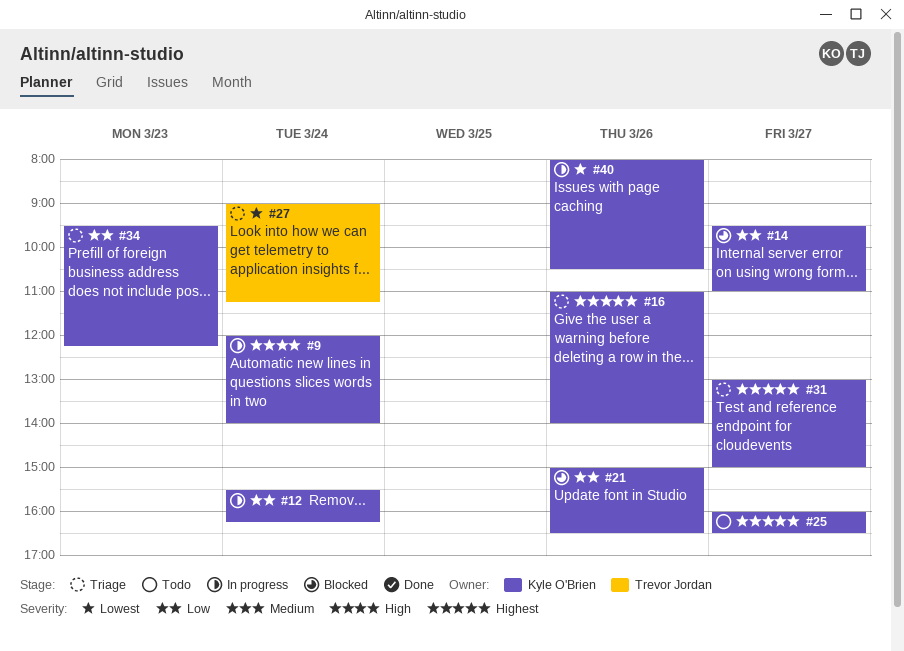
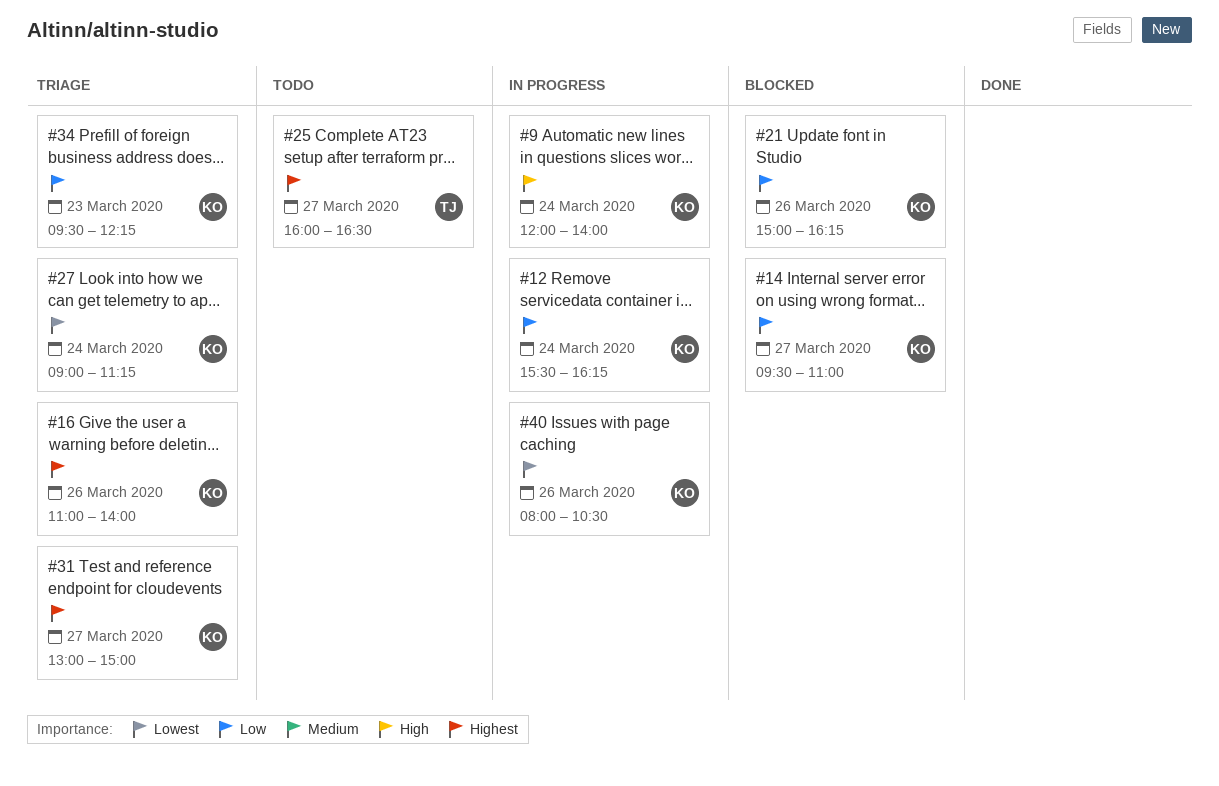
#21, ends: 16:30 -> 16:15
#25, owner: Kyle O'Brien -> Trevor Jordan
#27, owner: Trevor Jordan -> Kyle O'Brien

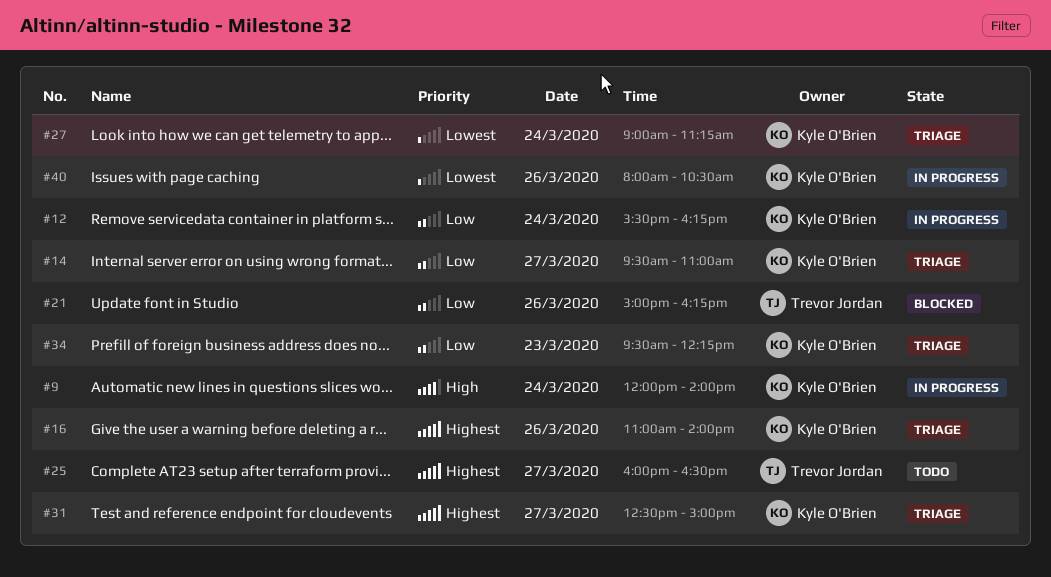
#14, status: Blocked -> Triage
#21, owner: Kyle O'Brien -> Trevor Jordan
#31, begins: 13:00 -> 12:30

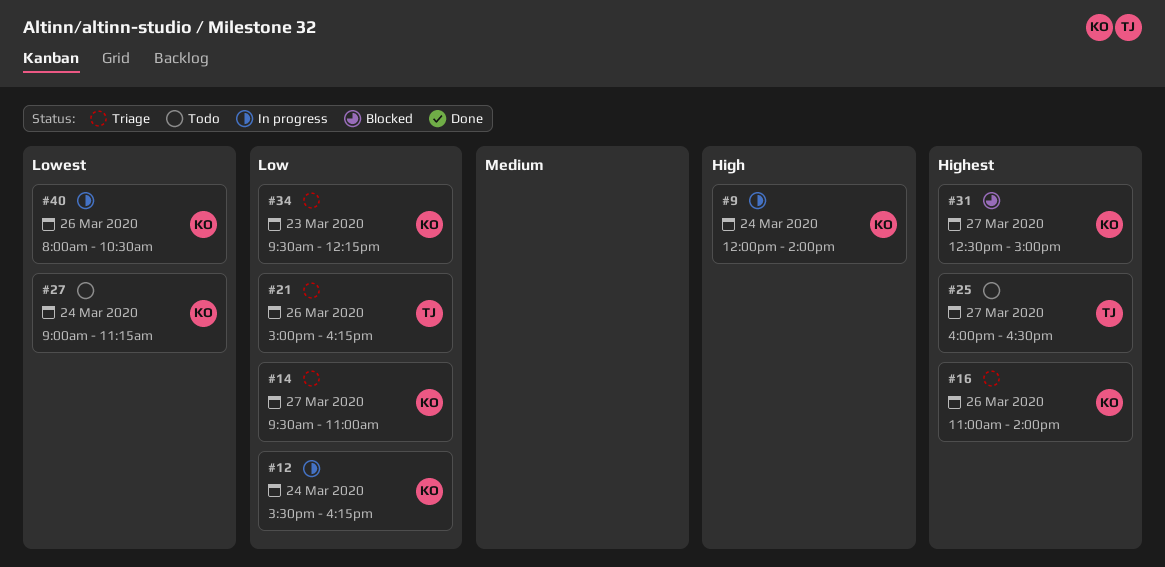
#21, status: Blocked -> Triage
#27, status: Triage -> Todo
#31, status: Triage -> Blocked

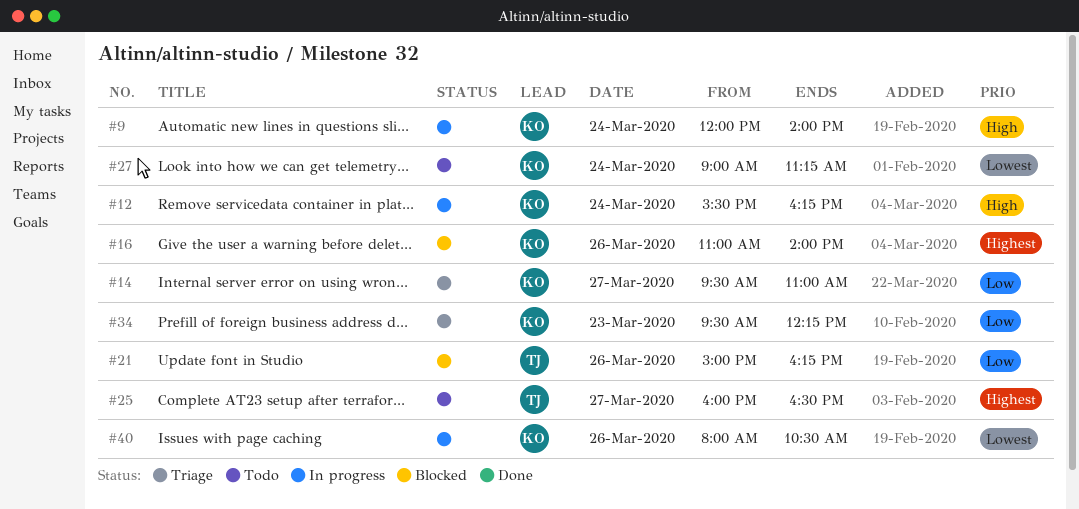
#12, priority: Low -> High
#16, status: Triage -> Blocked
#21, status: Triage -> Blocked
#31: present -> none

